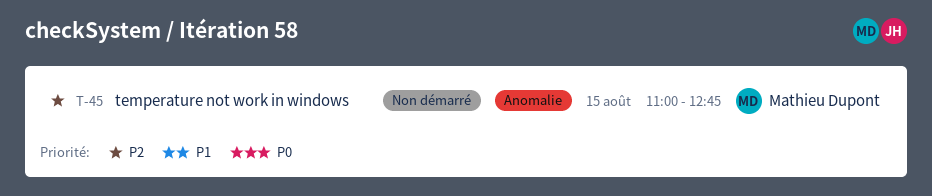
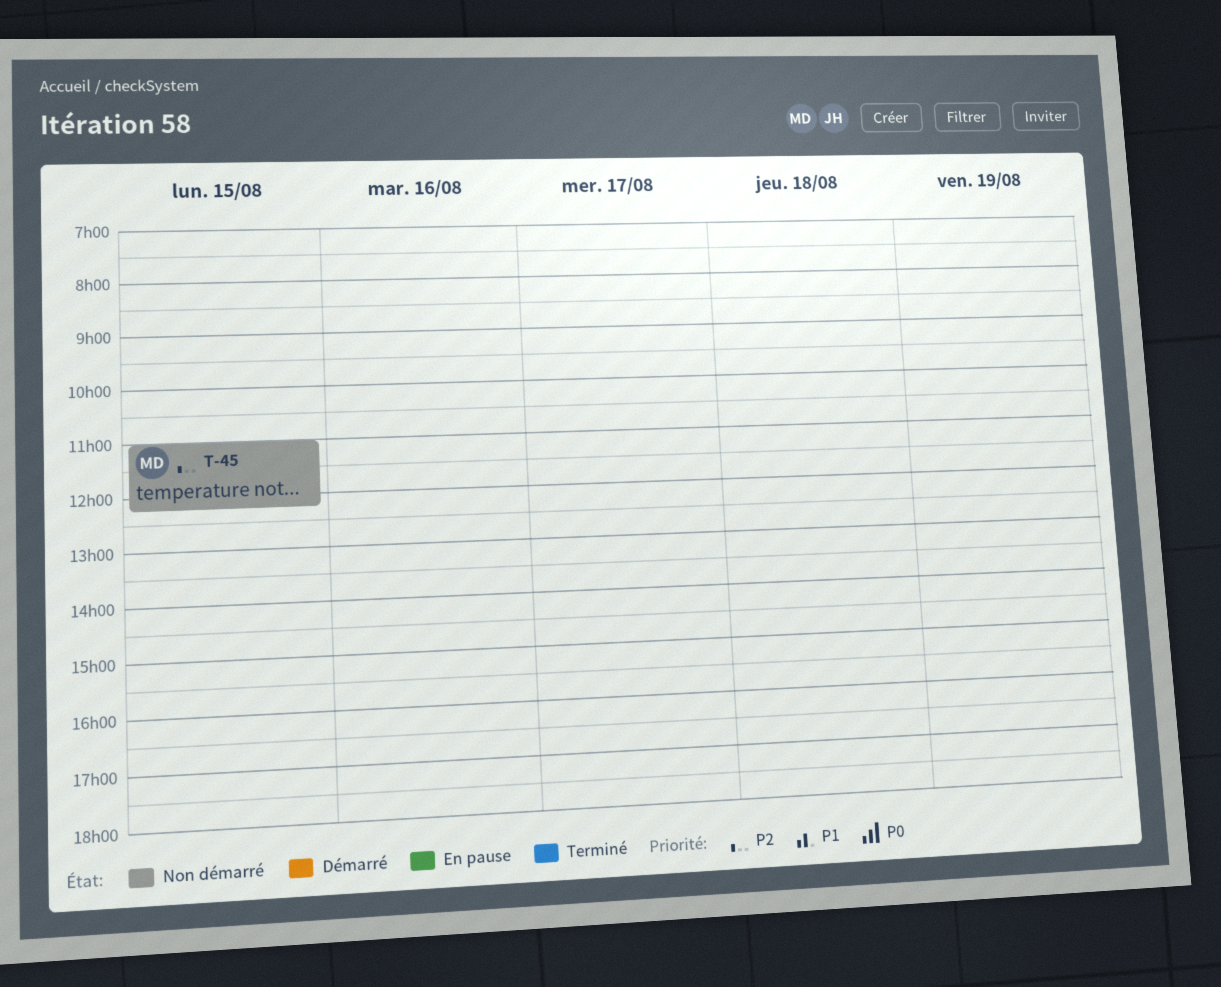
T-45, ends: 12:45 -> 12:15

